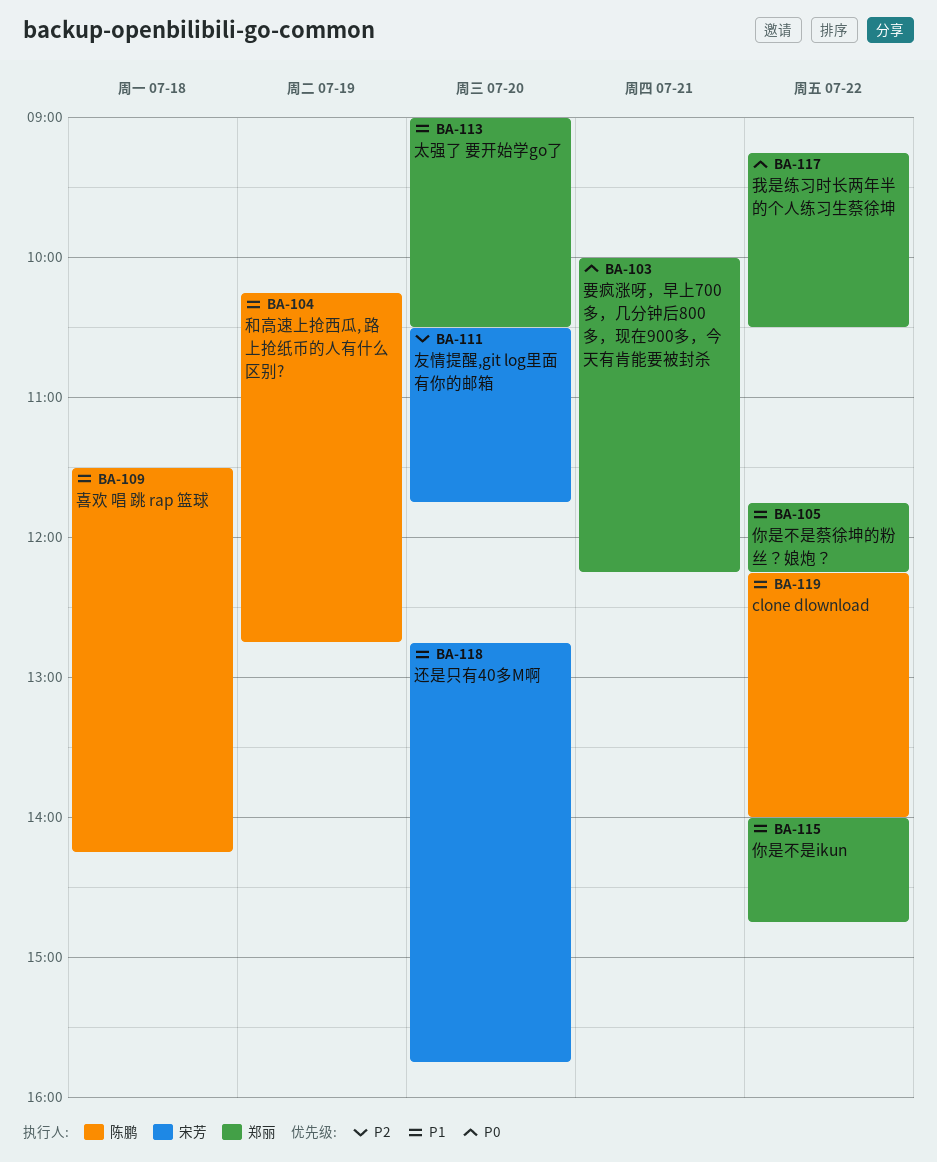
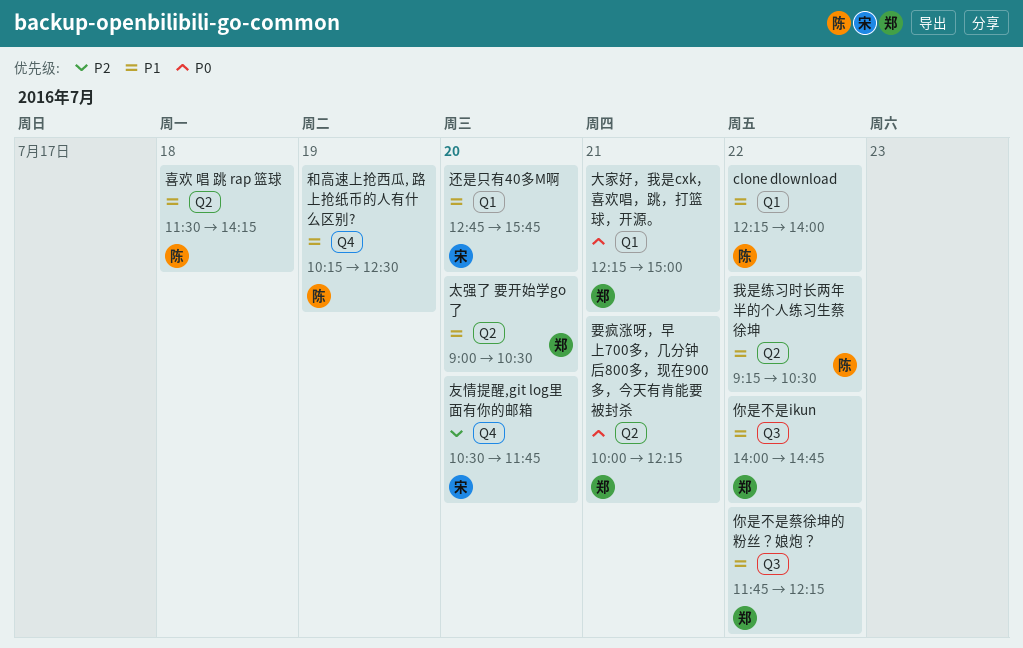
和高速上抢西瓜, 路上抢纸币的人有什么区别?, ends: 12:45 -> 12:30
大家好，我是cxk，喜欢唱，跳，打篮球，开源。: none -> present
我是练习时长两年半的个人练习生蔡徐坤, owner: 郑丽 -> 陈鹏
我是练习时长两年半的个人练习生蔡徐坤, priority: P0 -> P1

